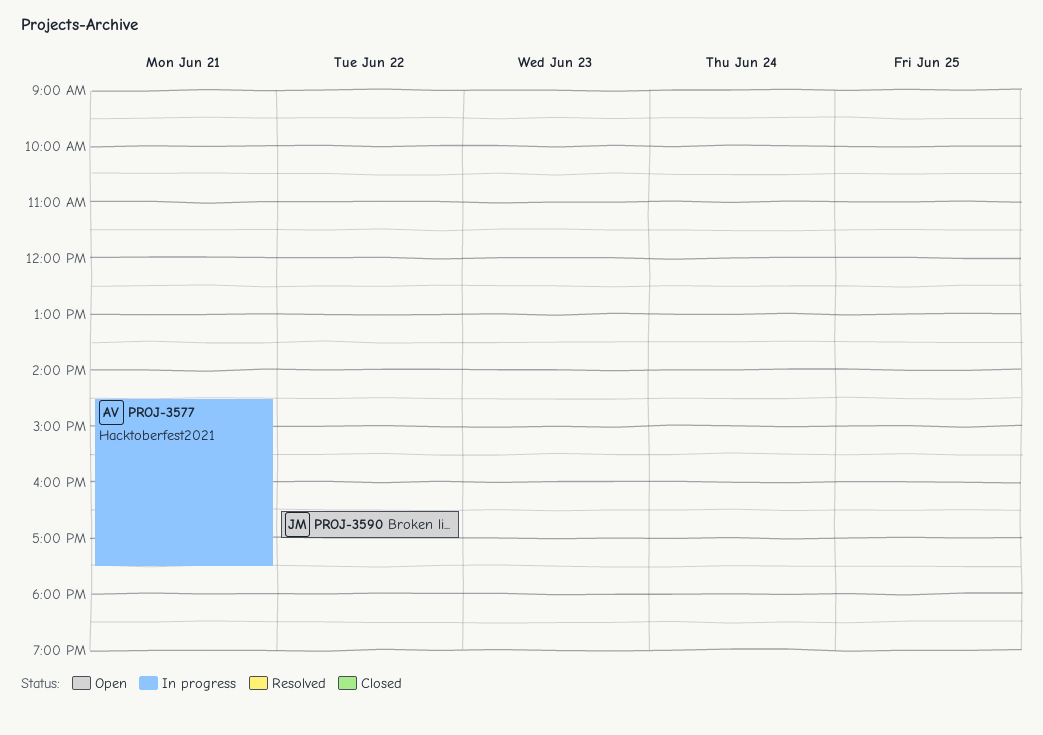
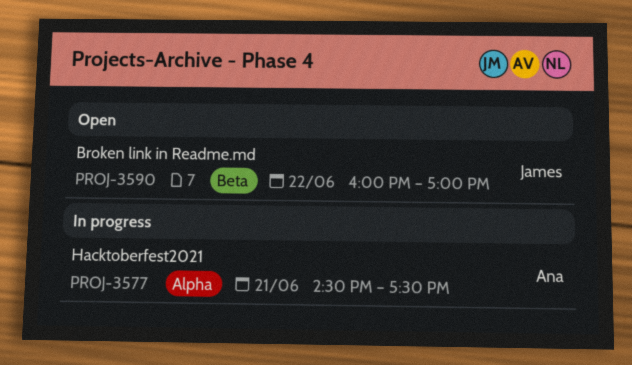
PROJ-3590, begins: 16:30 -> 16:00

